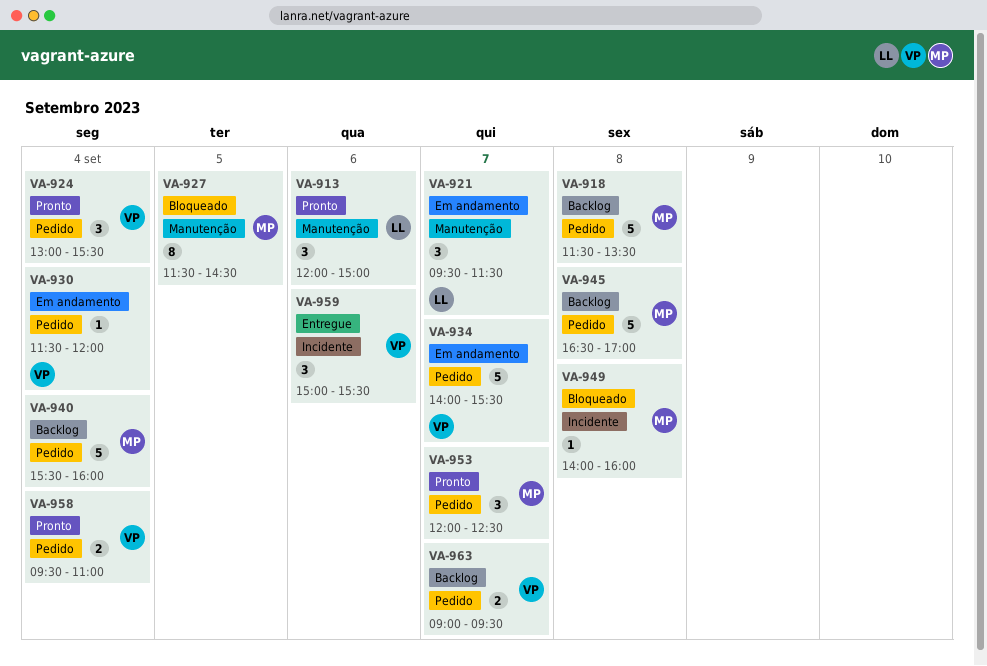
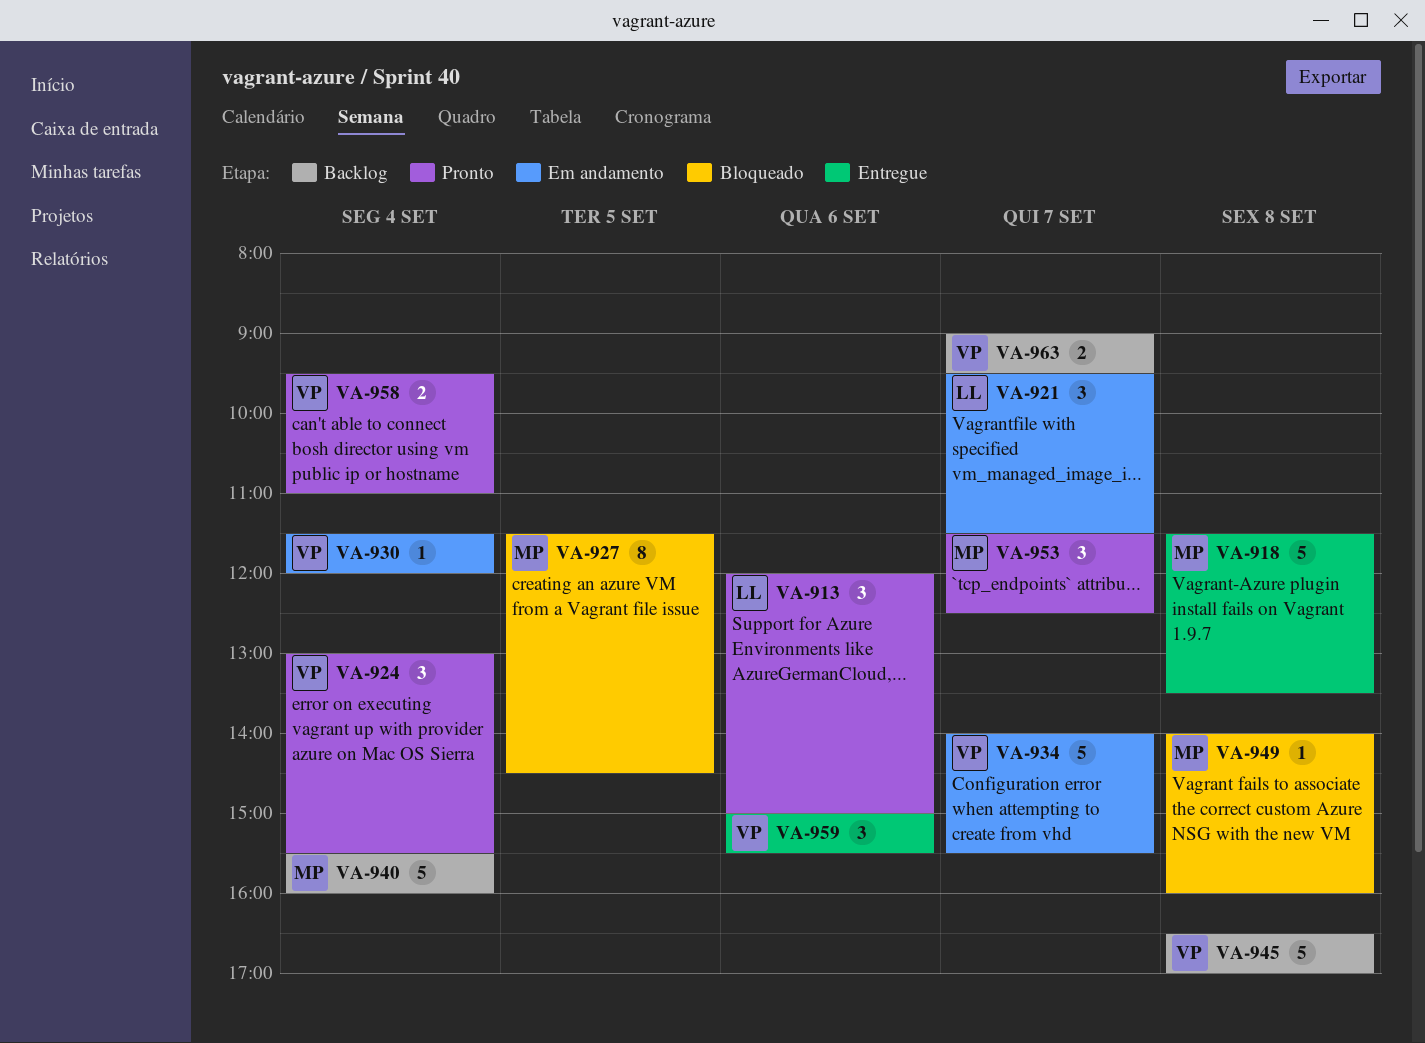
VA-918, status: Backlog -> Entregue
VA-945, owner: MP -> VP
VA-953, begins: 12:00 -> 11:30

